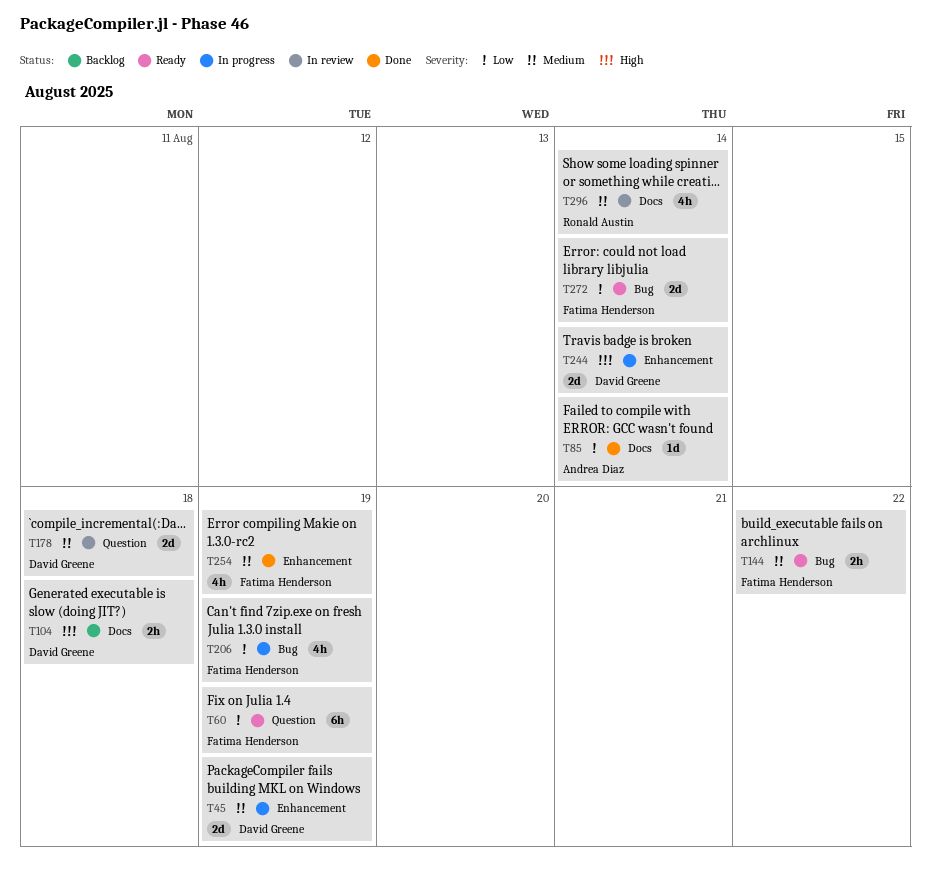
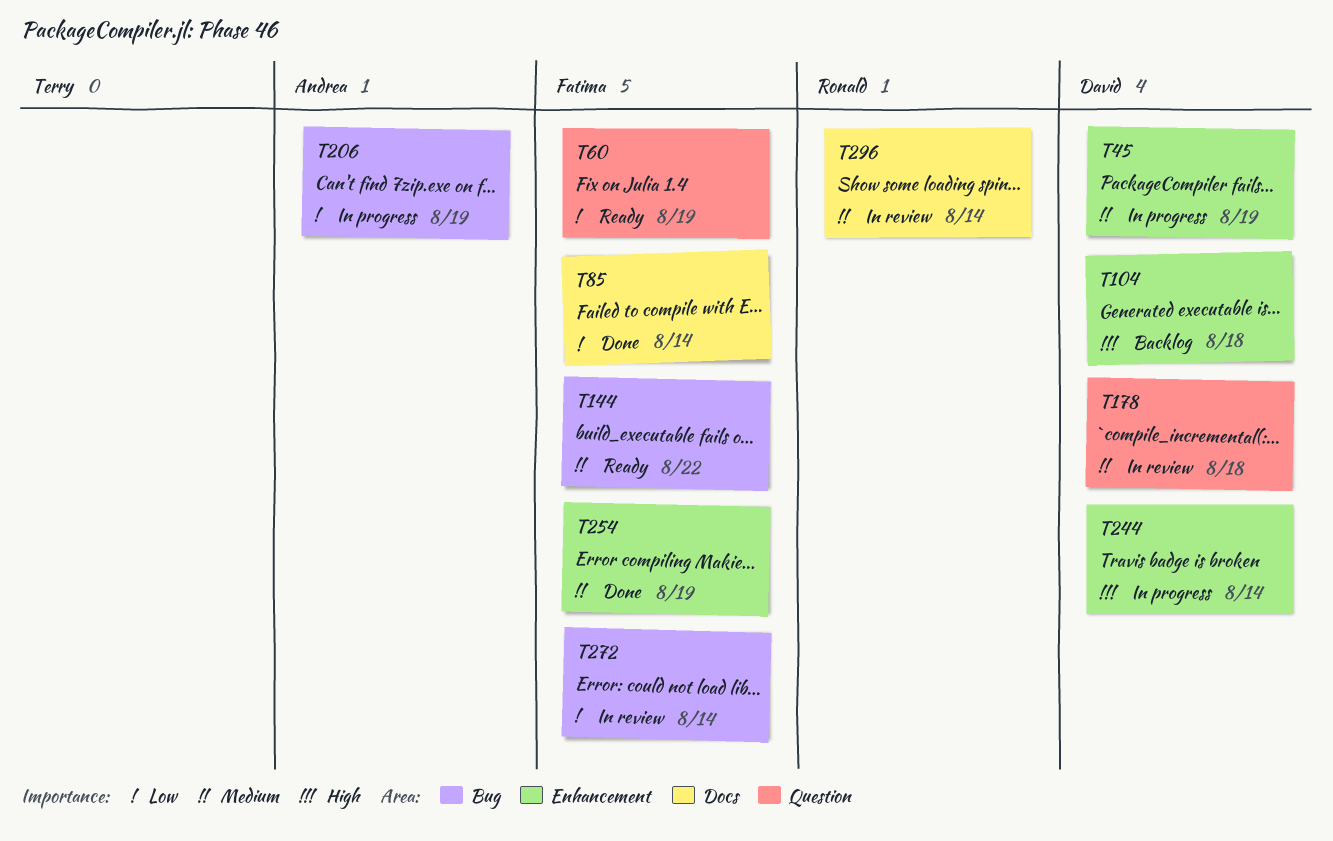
T85, owner: Andrea Diaz -> Fatima Henderson
T104, label: Docs -> Enhancement
T206, owner: Fatima Henderson -> Andrea Diaz
T272, status: Ready -> In review

